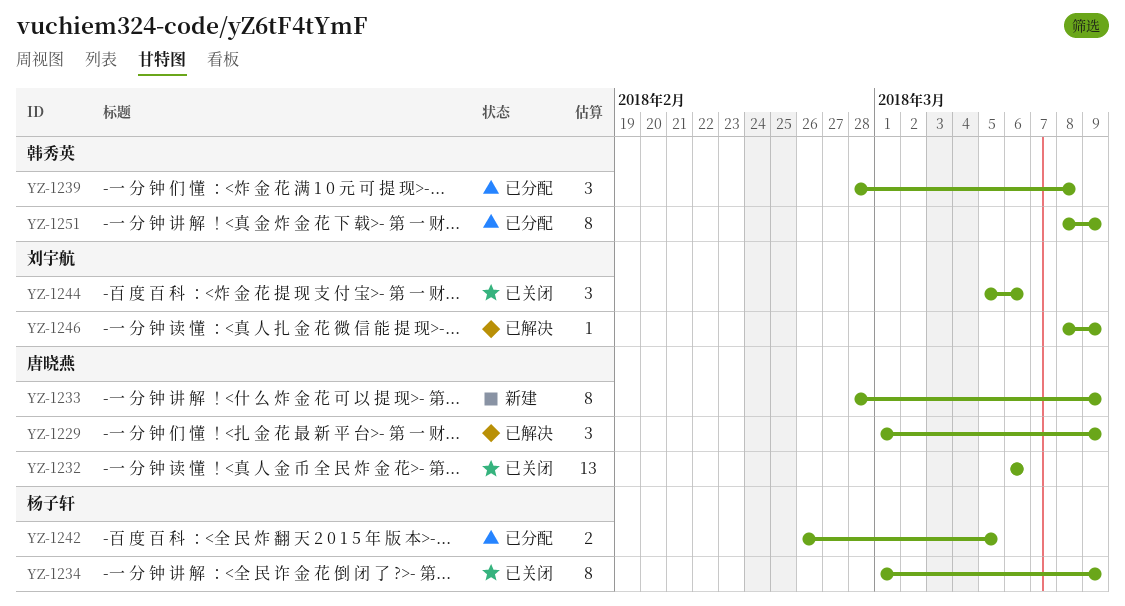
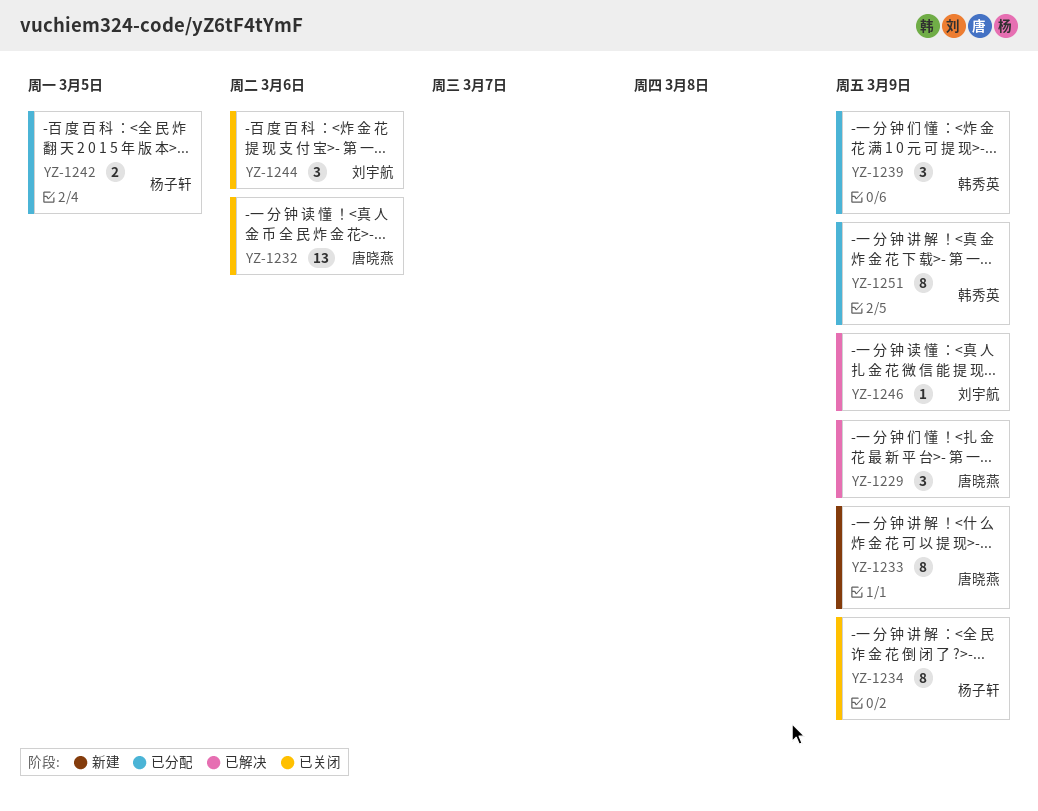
YZ-1239, due: Mar 8 -> Mar 9

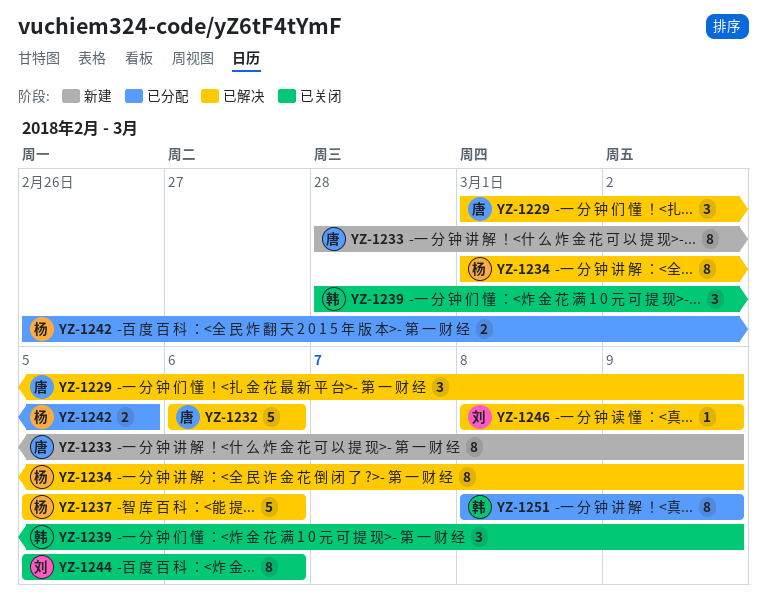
YZ-1232, status: 已关闭 -> 已解决
YZ-1232, estimate: 13 -> 5
YZ-1234, status: 已关闭 -> 已解决
YZ-1237: none -> present
YZ-1239, status: 已分配 -> 已关闭
YZ-1244, estimate: 3 -> 8

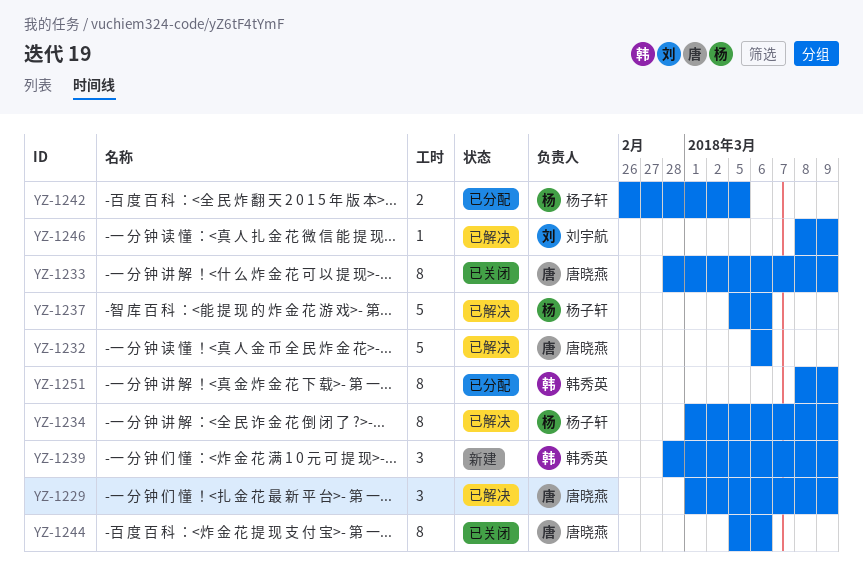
YZ-1233, status: 新建 -> 已关闭
YZ-1239, status: 已关闭 -> 新建
YZ-1244, owner: 刘宇航 -> 唐晓燕

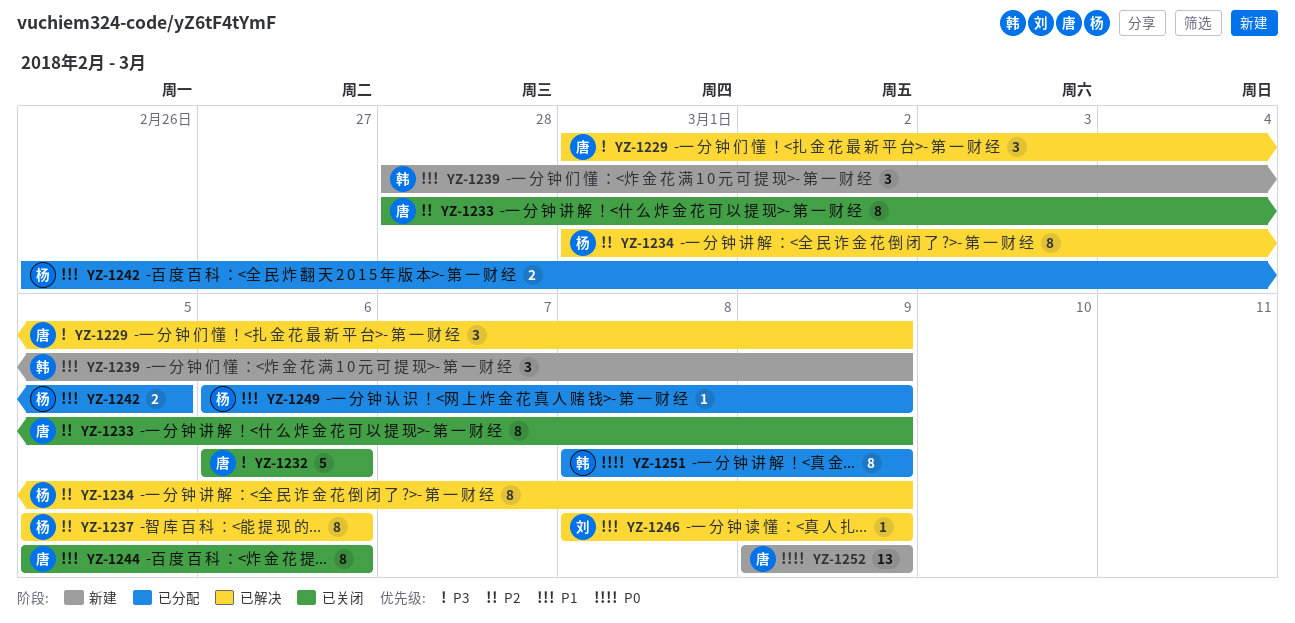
YZ-1232, status: 已解决 -> 已关闭
YZ-1237, estimate: 5 -> 8
YZ-1249: none -> present
YZ-1252: none -> present

